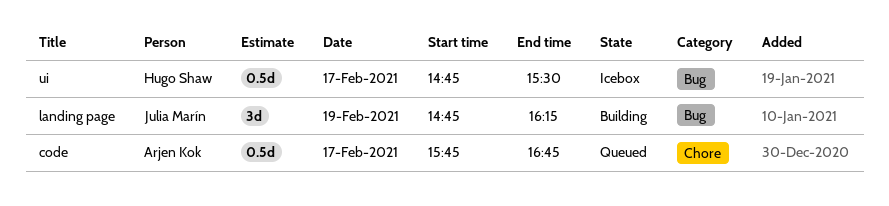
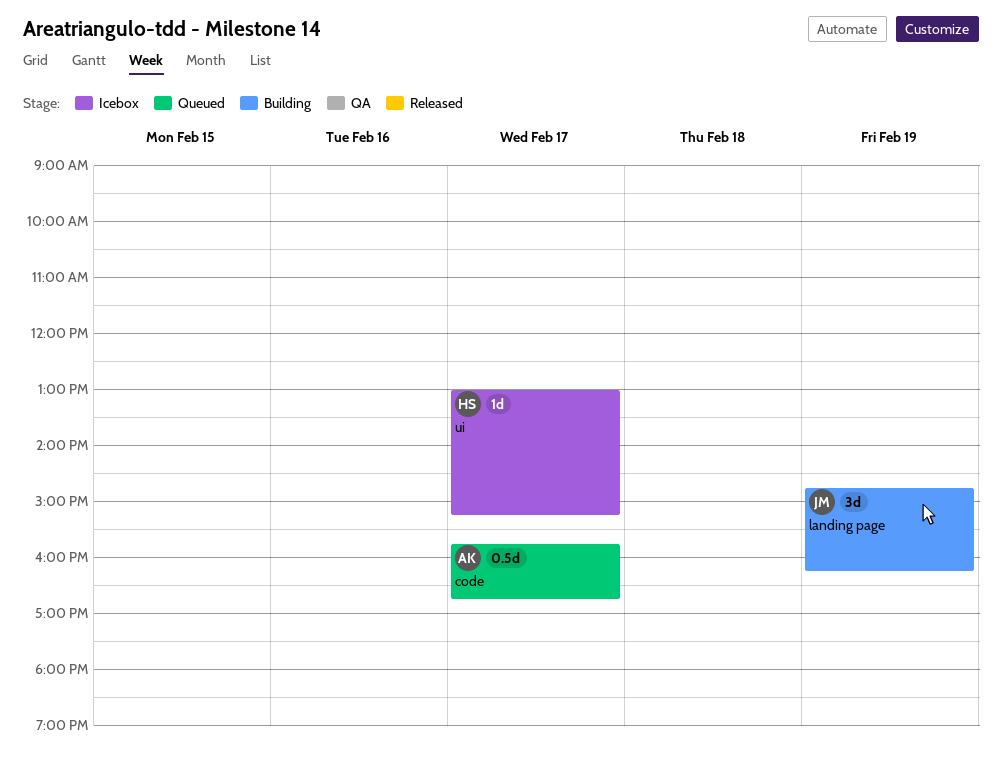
ui, estimate: 0.5d -> 1d
ui, begins: 14:45 -> 13:00
ui, ends: 15:30 -> 15:15

